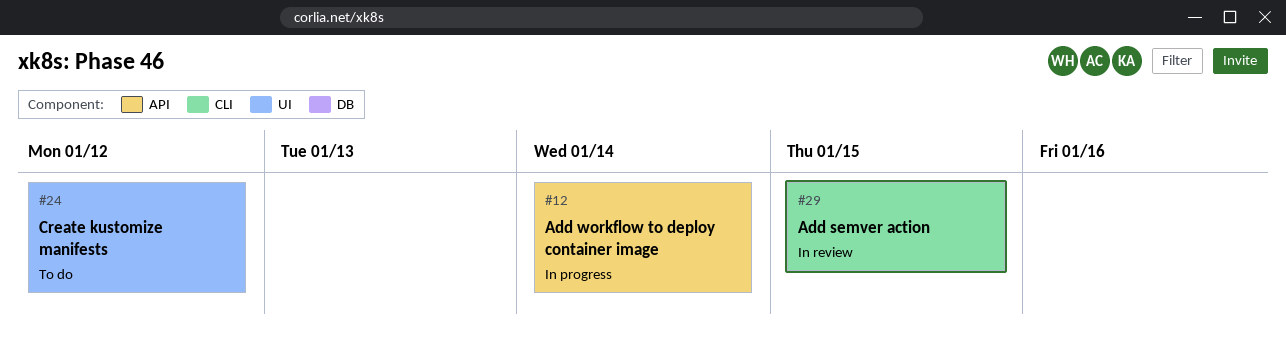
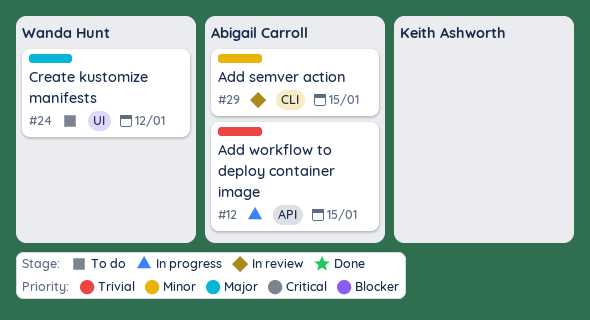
#12, due: Jan 14 -> Jan 15

